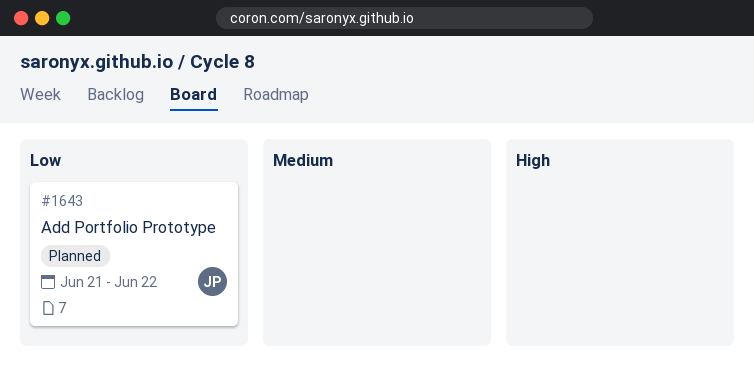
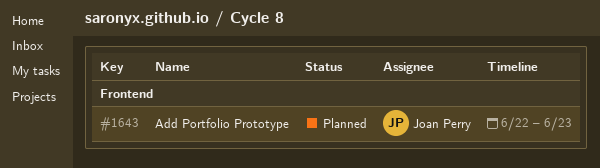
#1643, start: Jun 21 -> Jun 22
#1643, due: Jun 22 -> Jun 23

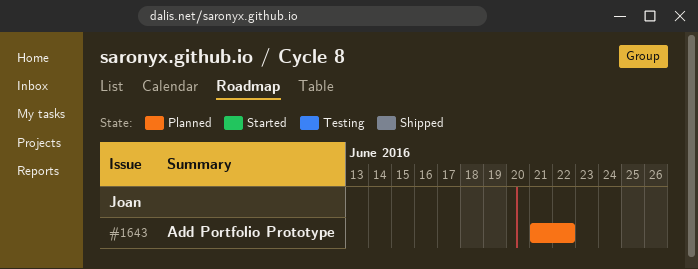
#1643, start: Jun 22 -> Jun 21
#1643, due: Jun 23 -> Jun 22

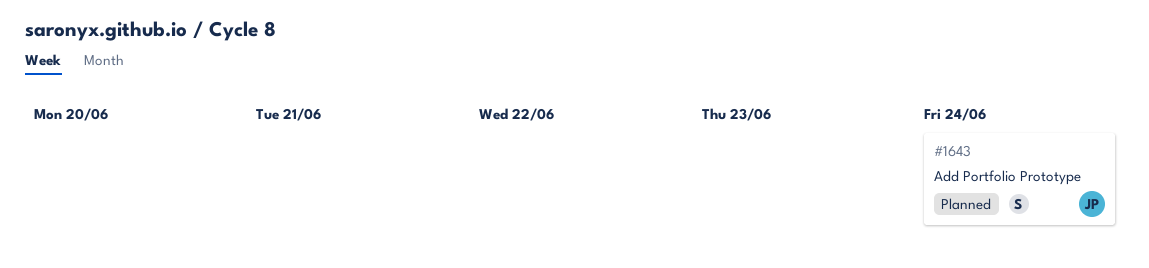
#1643, due: Jun 22 -> Jun 24

